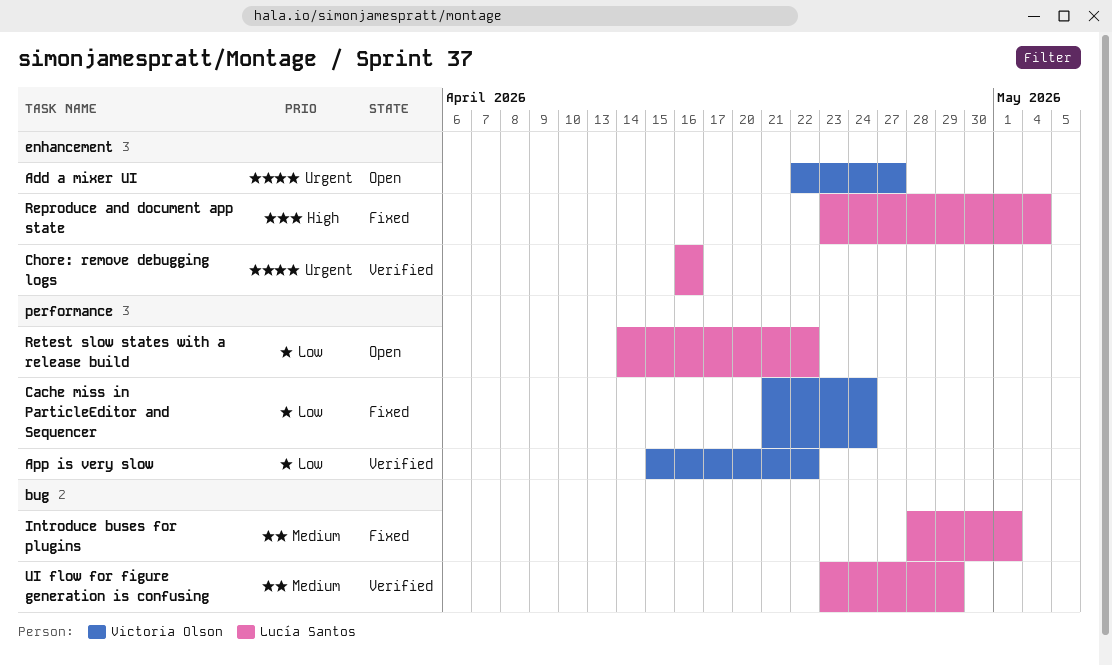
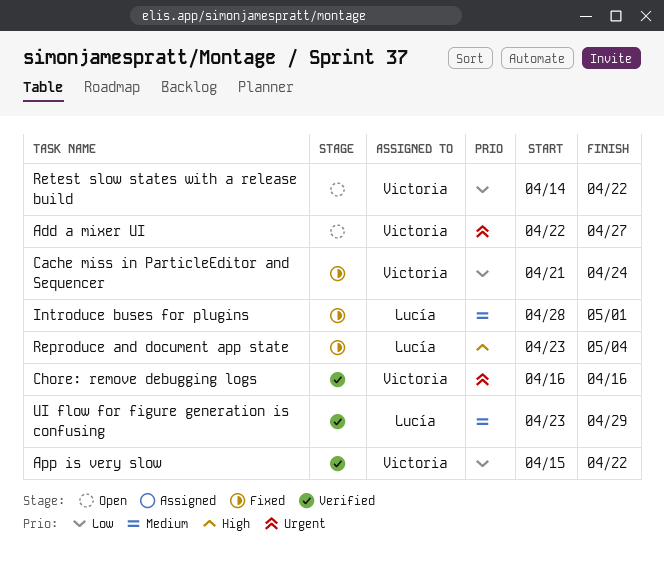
Chore: remove debugging logs, owner: Lucía Santos -> Victoria Olson
Retest slow states with a release build, owner: Lucía Santos -> Victoria Olson

